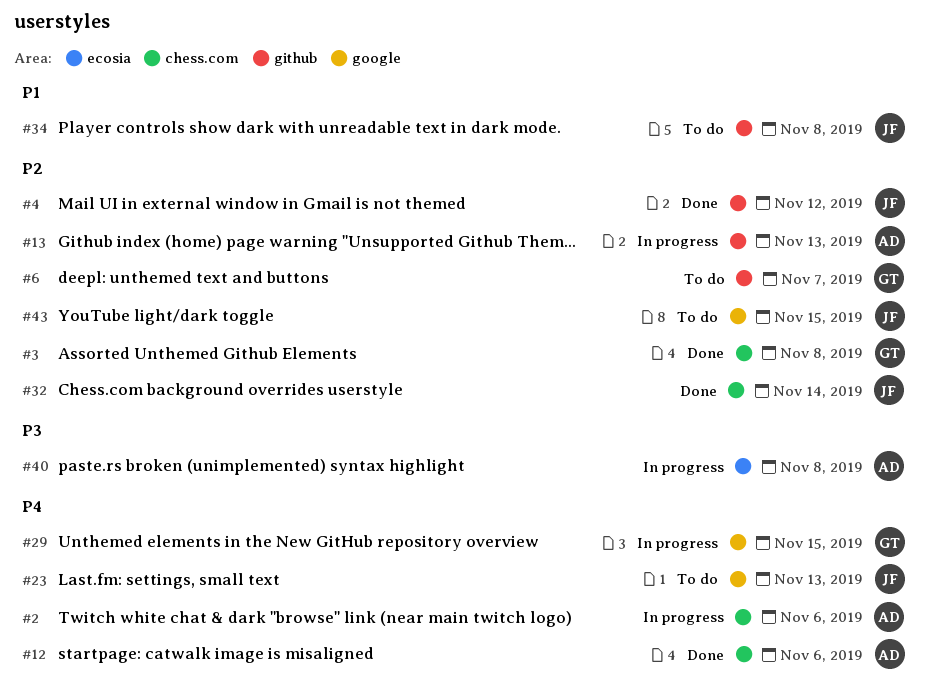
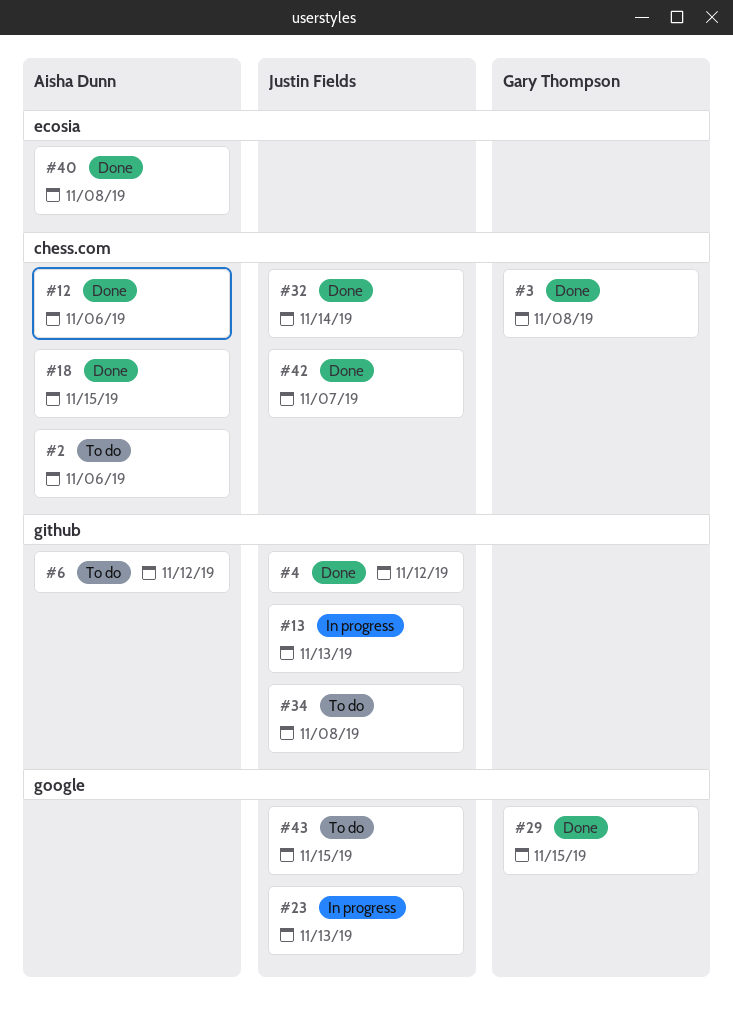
#2, status: In progress -> To do
#6, owner: Gary Thompson -> Aisha Dunn
#6, due: Nov 7 -> Nov 12
#13, owner: Aisha Dunn -> Justin Fields
#18: none -> present
#23, status: To do -> In progress
#29, status: In progress -> Done
#40, status: In progress -> Done
#42: none -> present

